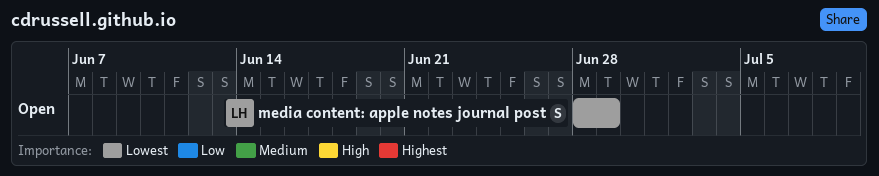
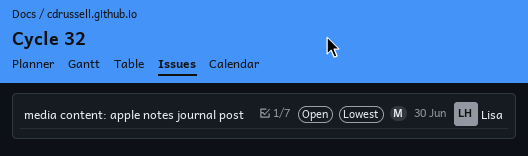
media content: apple notes journal post, estimate: S -> M
media content: apple notes journal post, due: Jun 29 -> Jun 30

